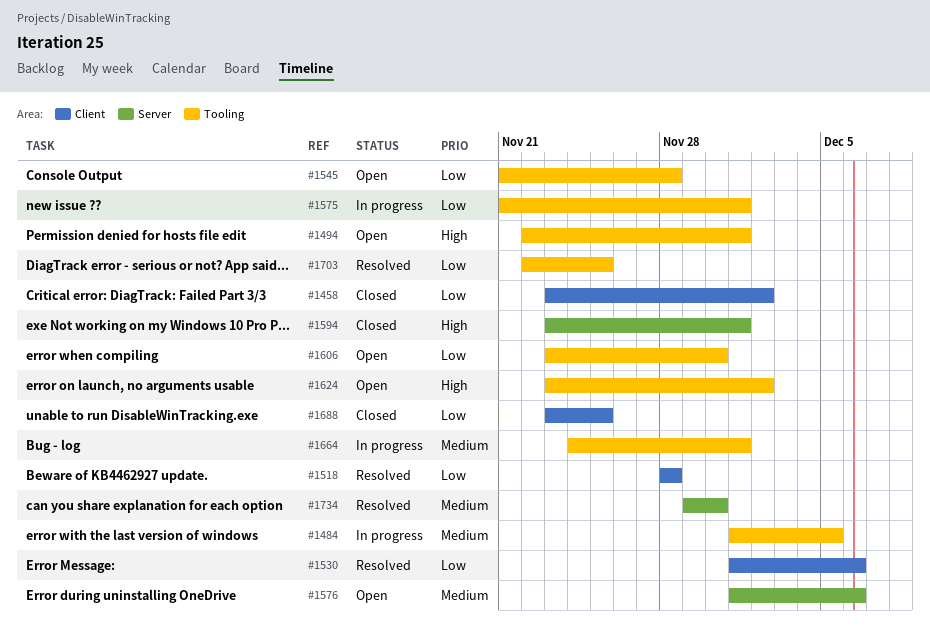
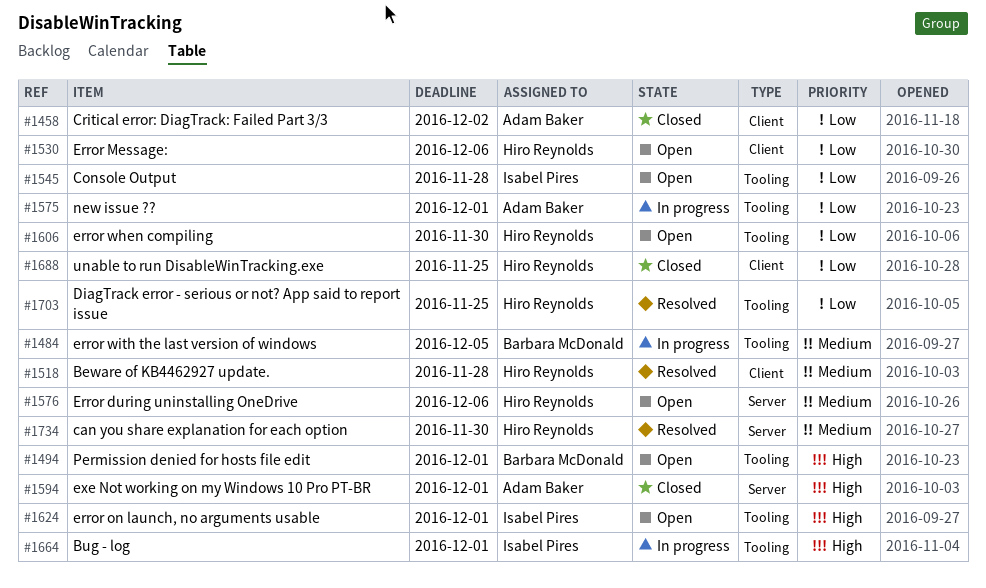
#1518, priority: Low -> Medium
#1530, status: Resolved -> Open
#1624, due: Dec 2 -> Dec 1
#1664, priority: Medium -> High

